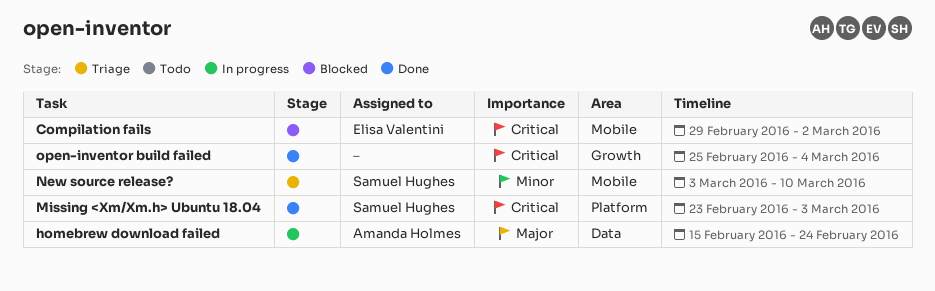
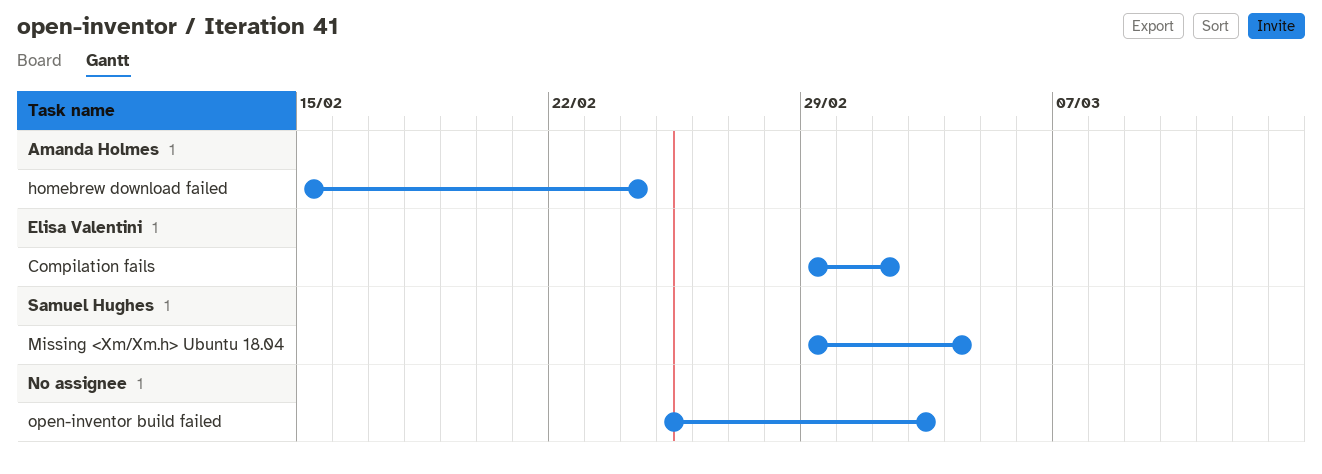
Missing <Xm/Xm.h> Ubuntu 18.04, start: Feb 23 -> Feb 29
Missing <Xm/Xm.h> Ubuntu 18.04, due: Mar 3 -> Mar 4
New source release?: present -> none
open-inventor build failed, due: Mar 4 -> Mar 3

